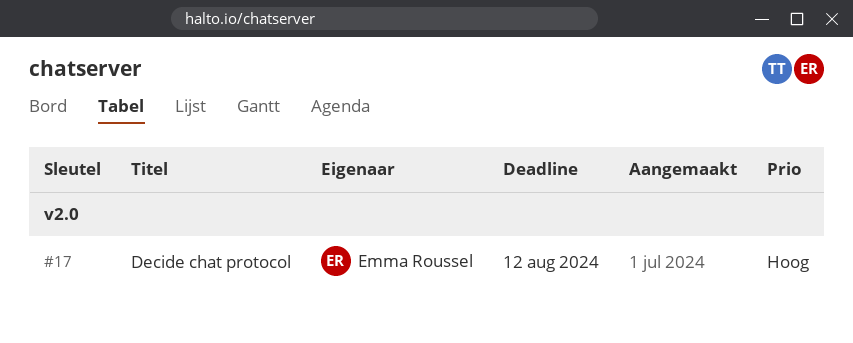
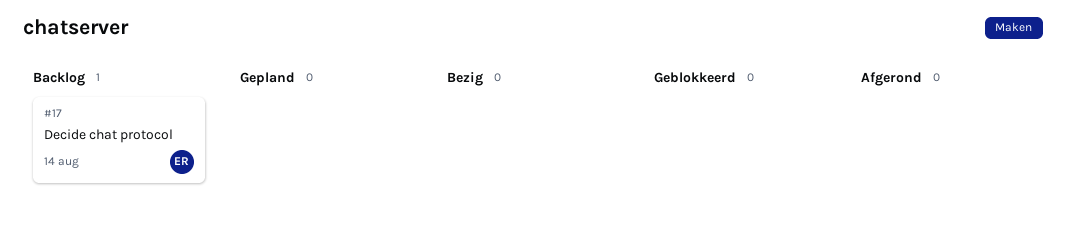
#17, due: Aug 12 -> Aug 14

